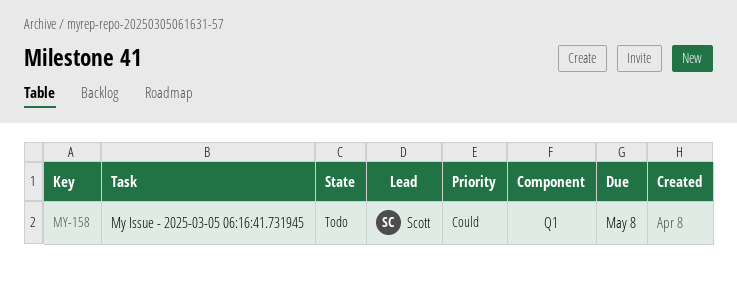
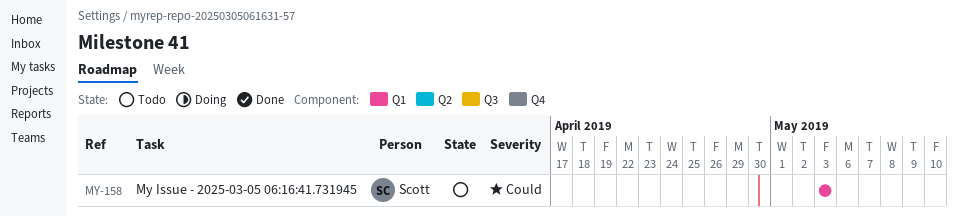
MY-158, due: May 8 -> May 3

